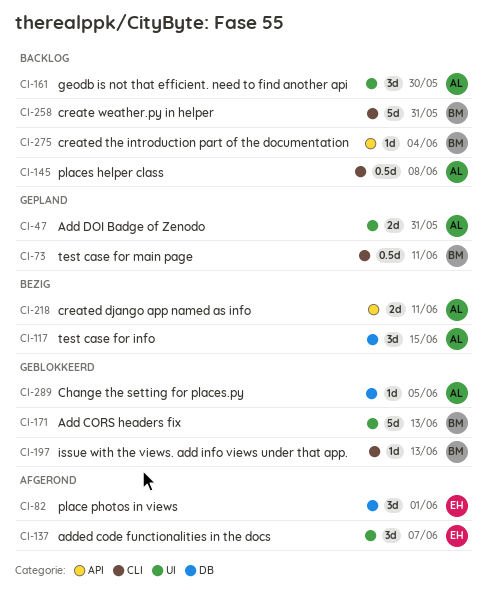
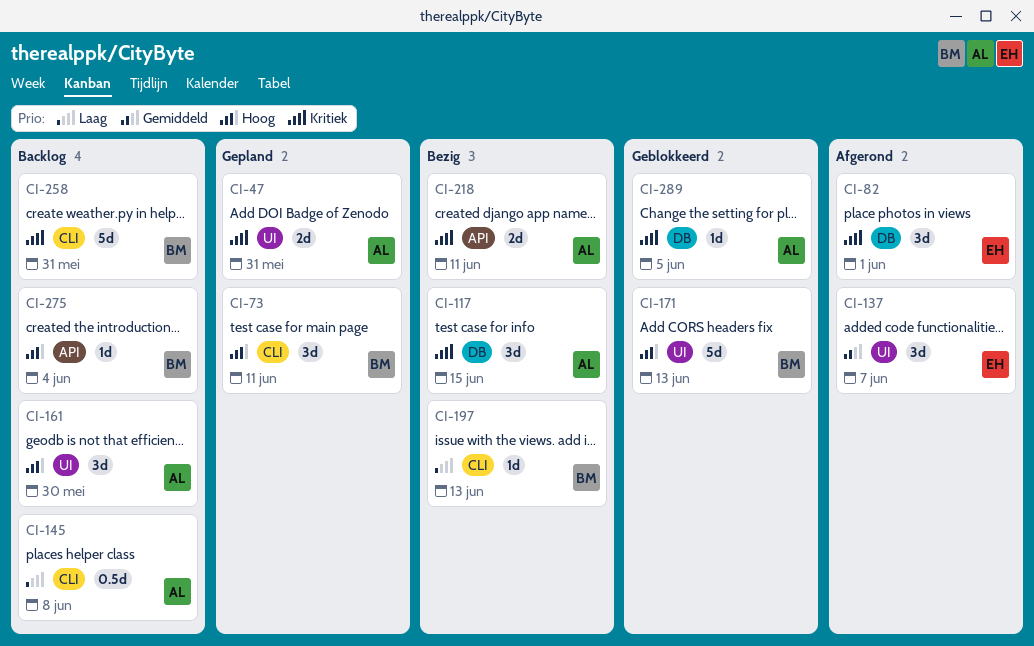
CI-73, estimate: 0.5d -> 3d
CI-197, status: Geblokkeerd -> Bezig

